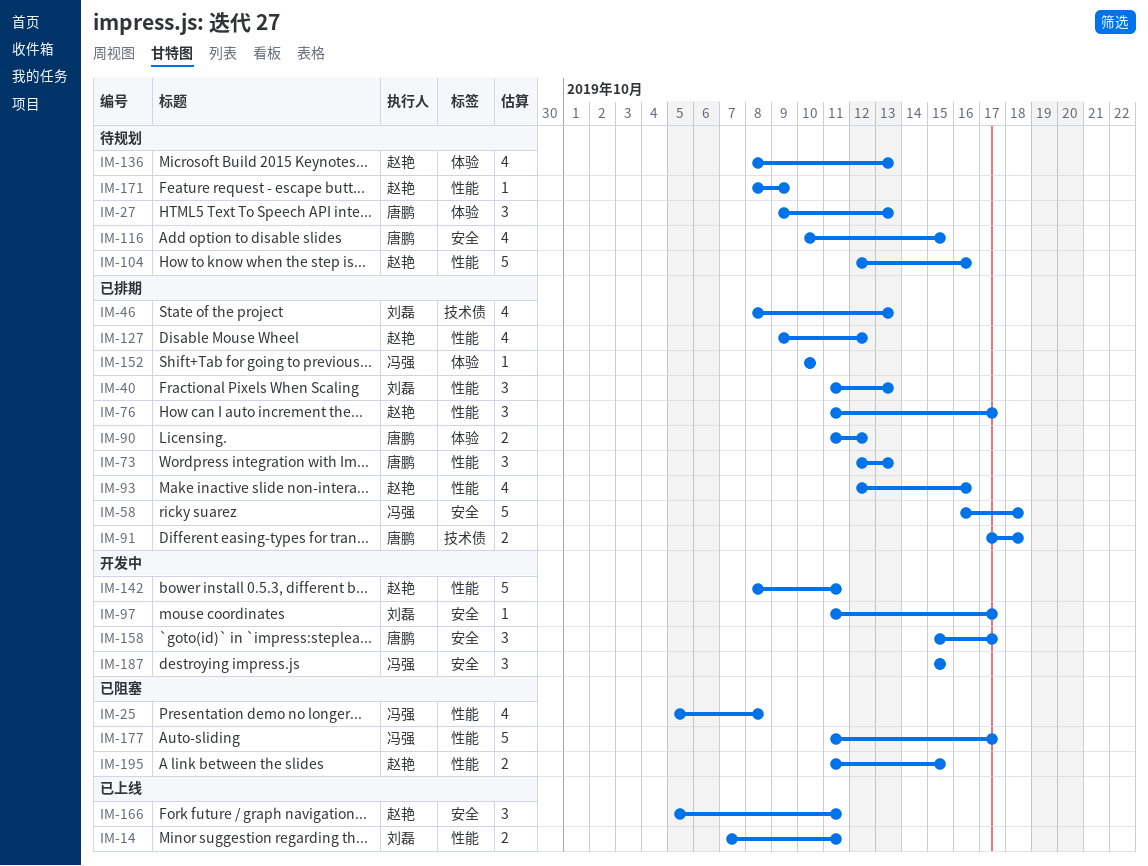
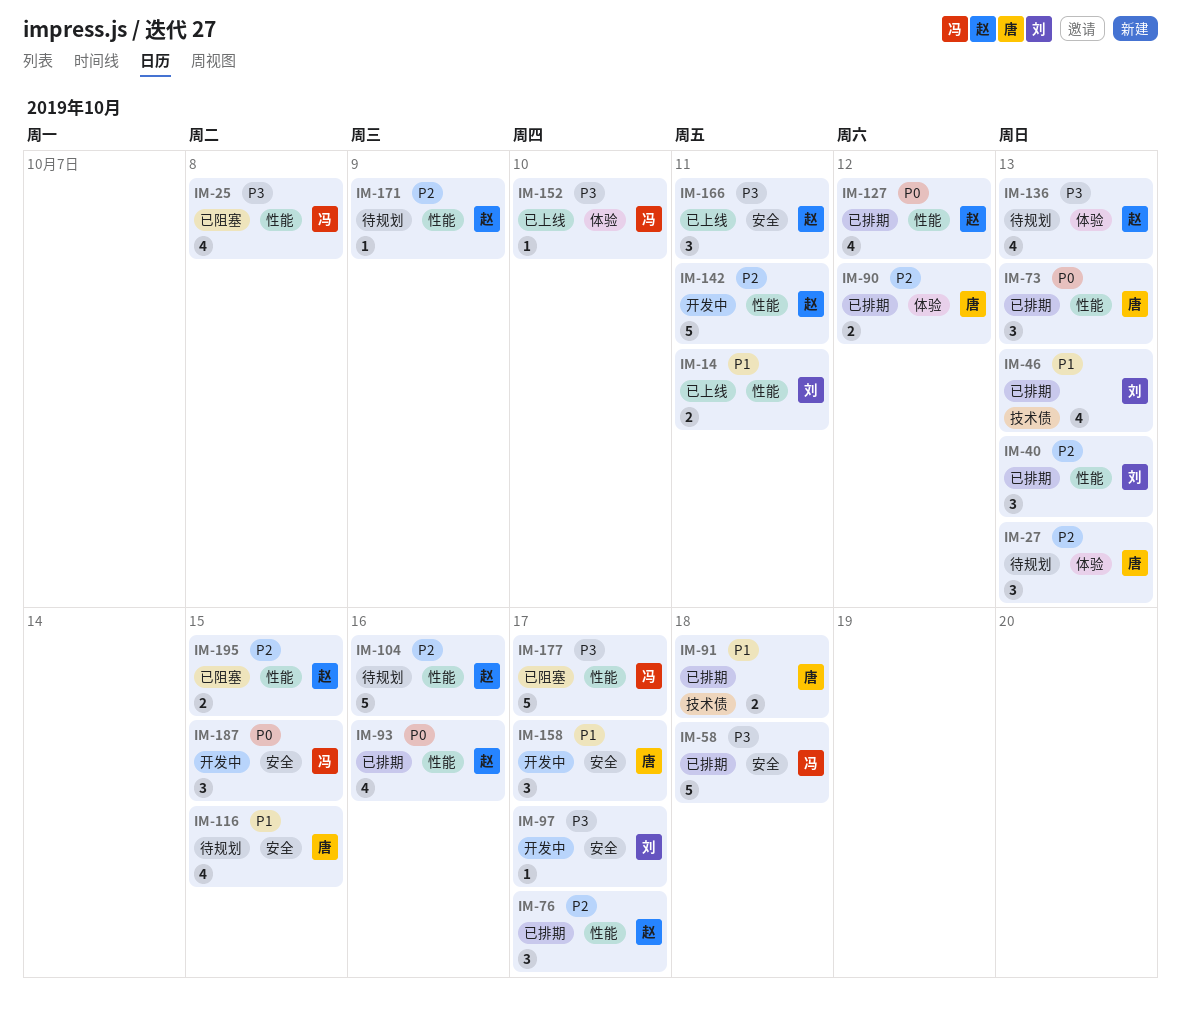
IM-152, status: 已排期 -> 已上线

